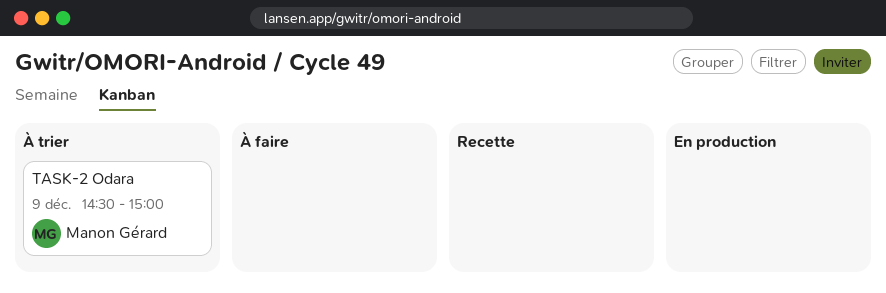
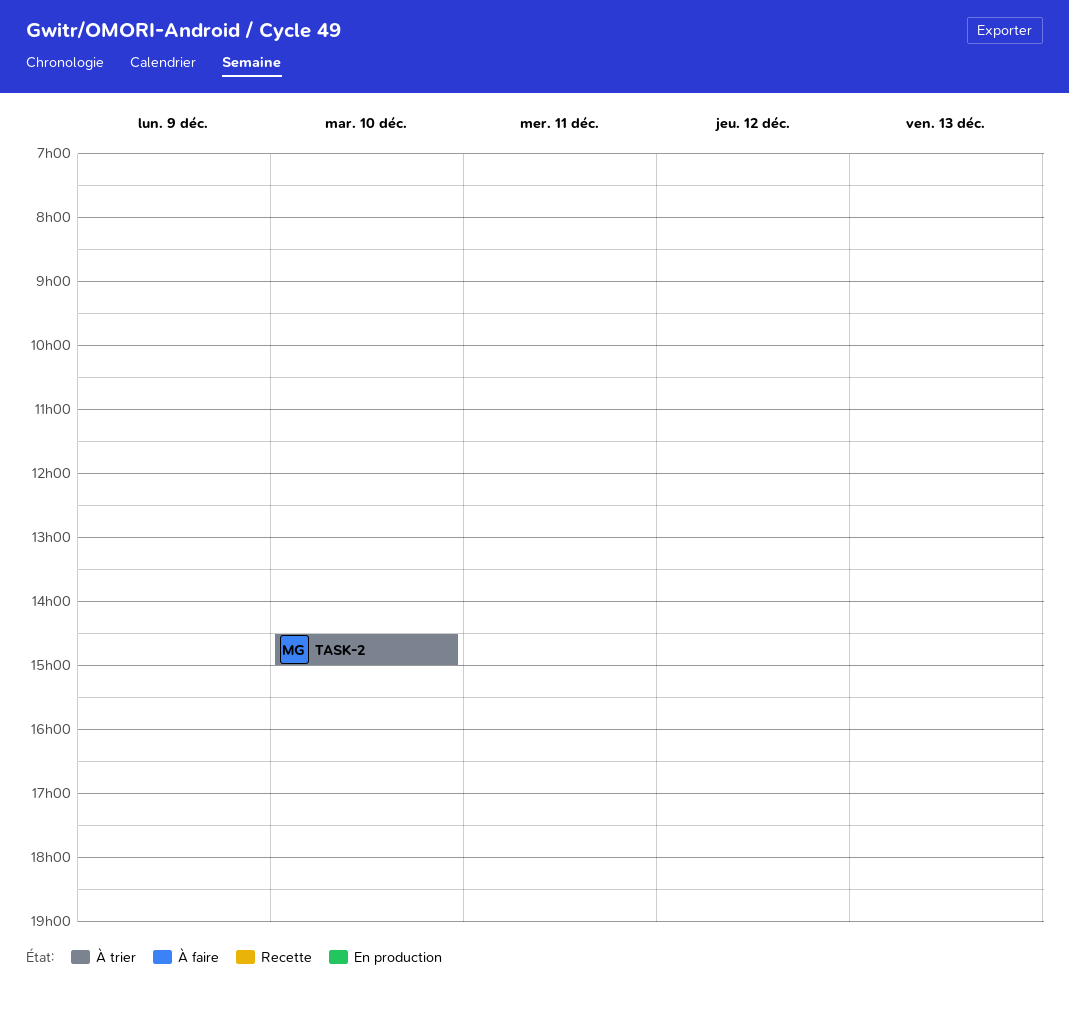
TASK-2, day: Dec 9 -> Dec 10

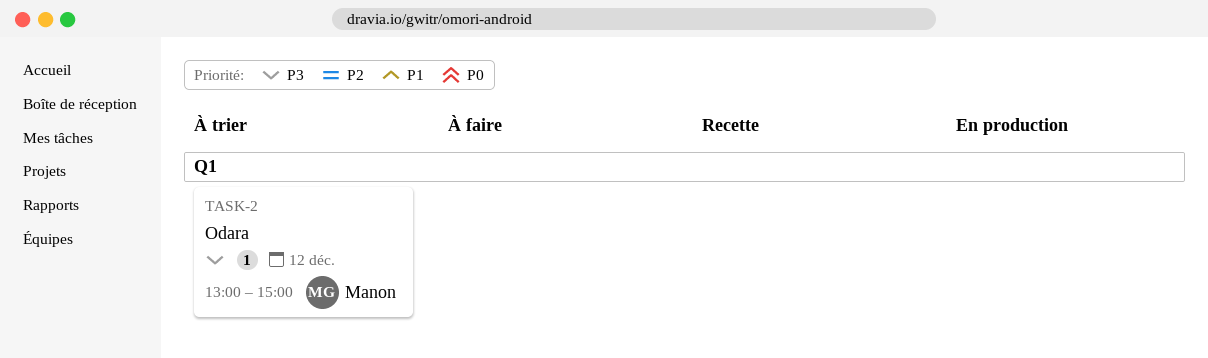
TASK-2, day: Dec 10 -> Dec 12
TASK-2, begins: 14:30 -> 13:00

